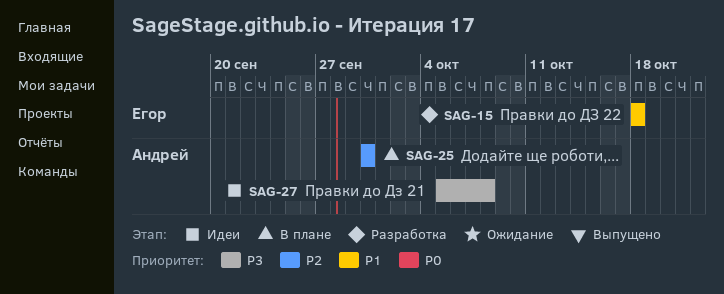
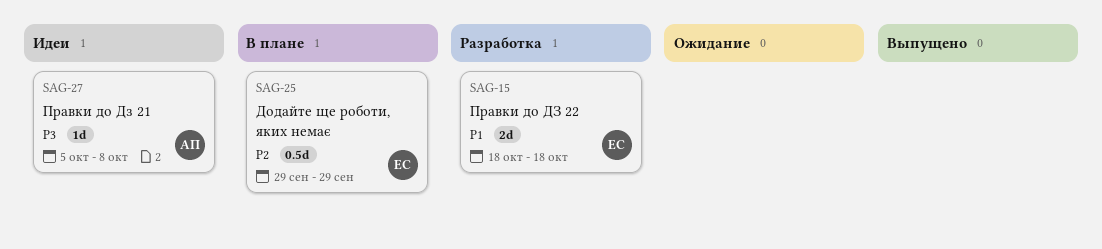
SAG-25, owner: Андрей -> Егор
SAG-25, start: Sep 30 -> Sep 29
SAG-25, due: Sep 30 -> Sep 29

